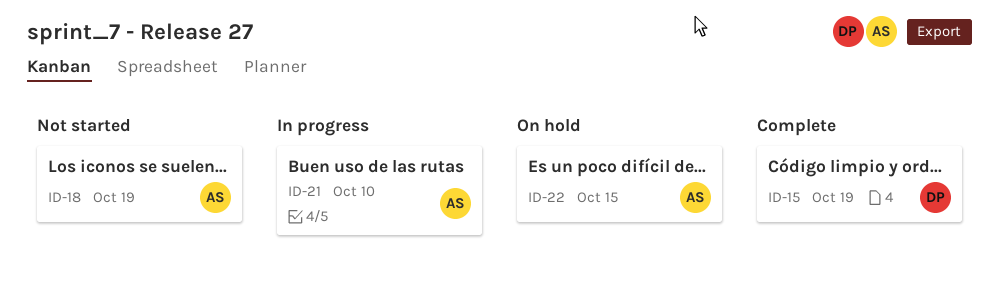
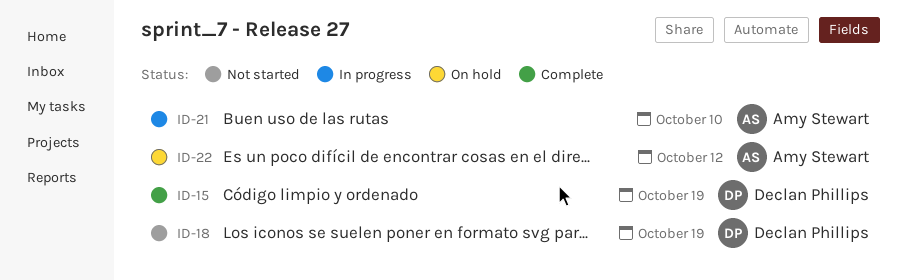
ID-18, owner: Amy Stewart -> Declan Phillips
ID-22, due: Oct 15 -> Oct 12

